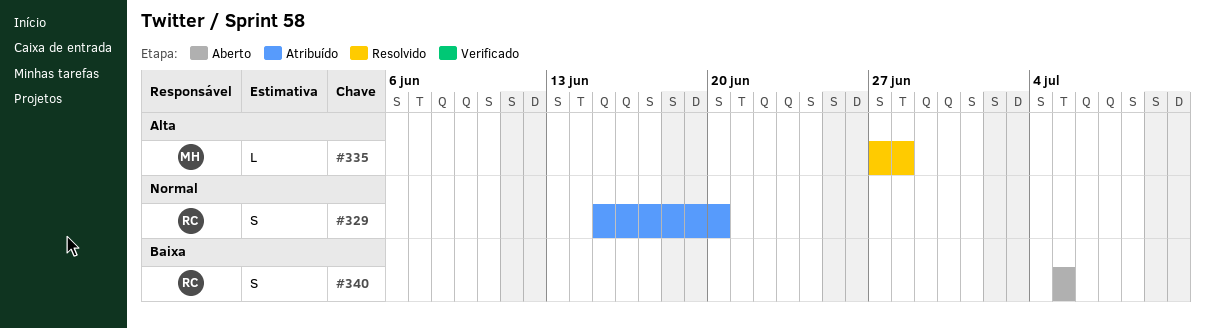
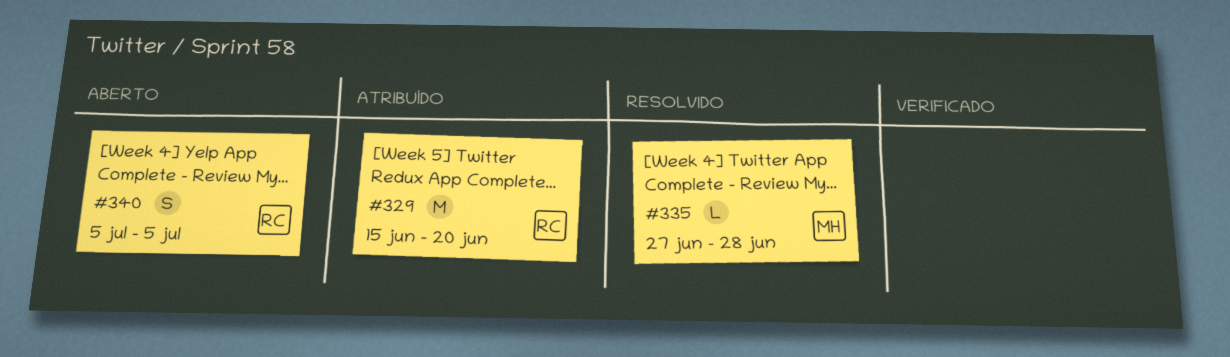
#329, estimate: S -> M

